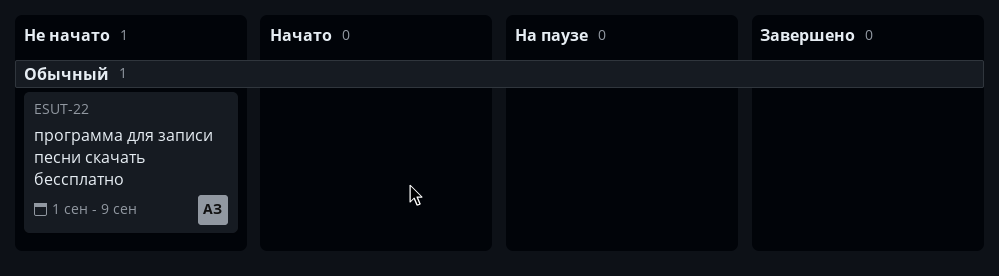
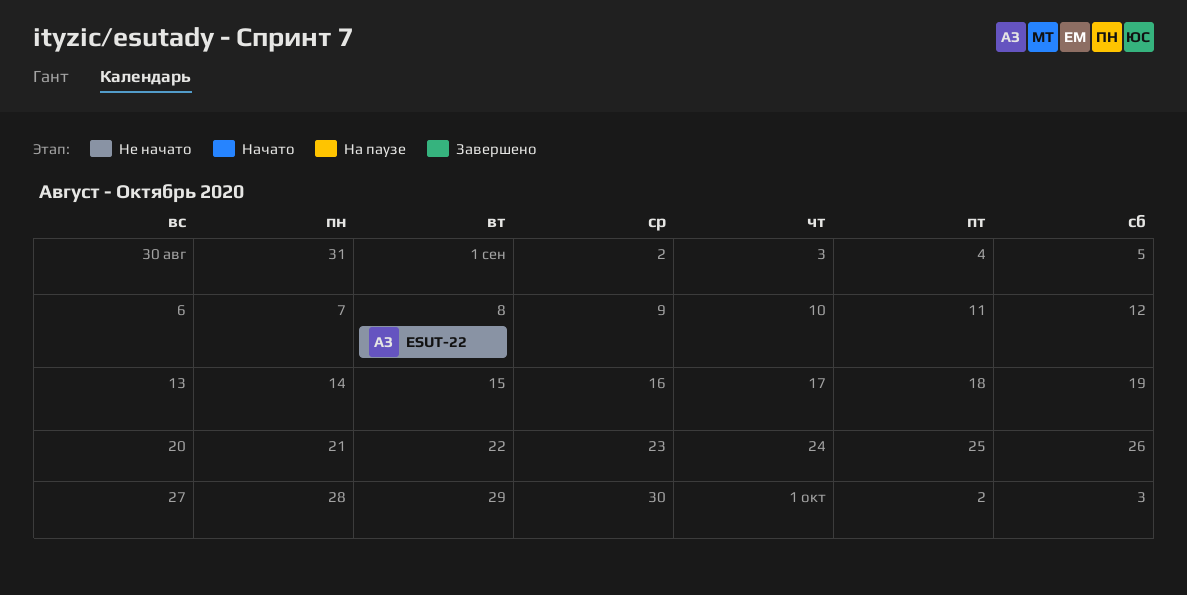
ESUT-22, start: Sep 1 -> Sep 8
ESUT-22, due: Sep 9 -> Sep 8

